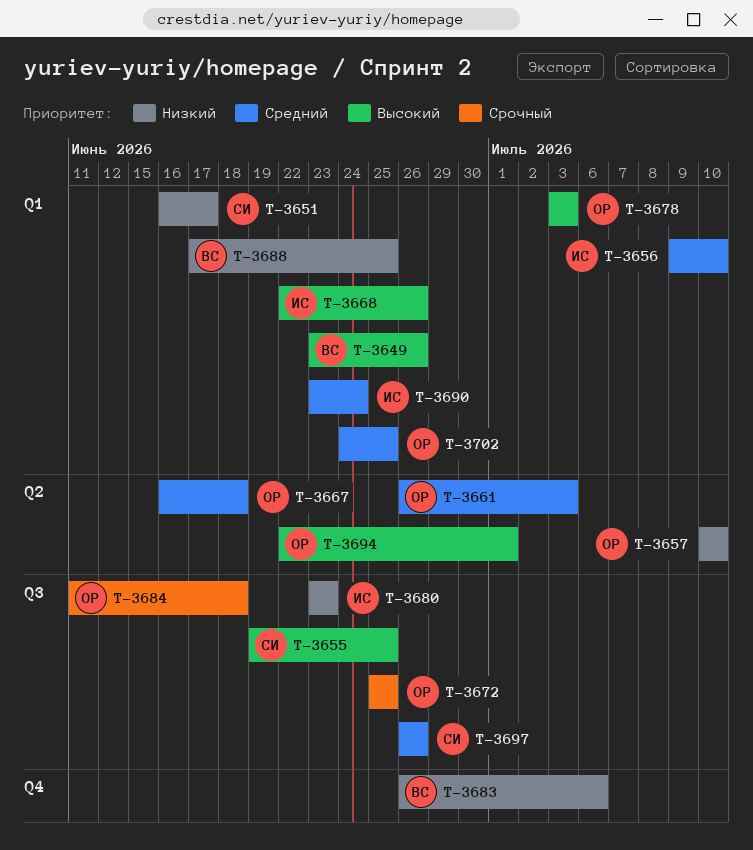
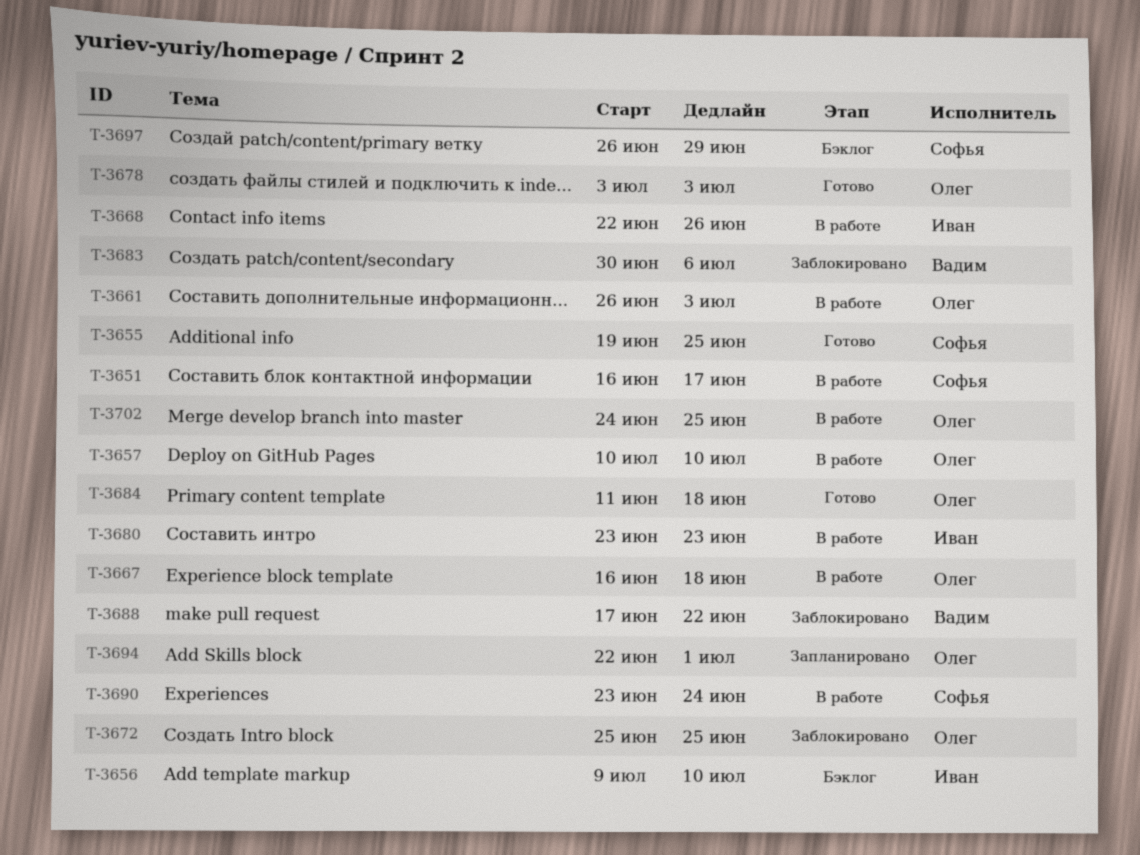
T-3649: present -> none
T-3683, start: Jun 26 -> Jun 30
T-3688, due: Jun 25 -> Jun 22
T-3690, owner: Иван -> Софья
T-3697, due: Jun 26 -> Jun 29

